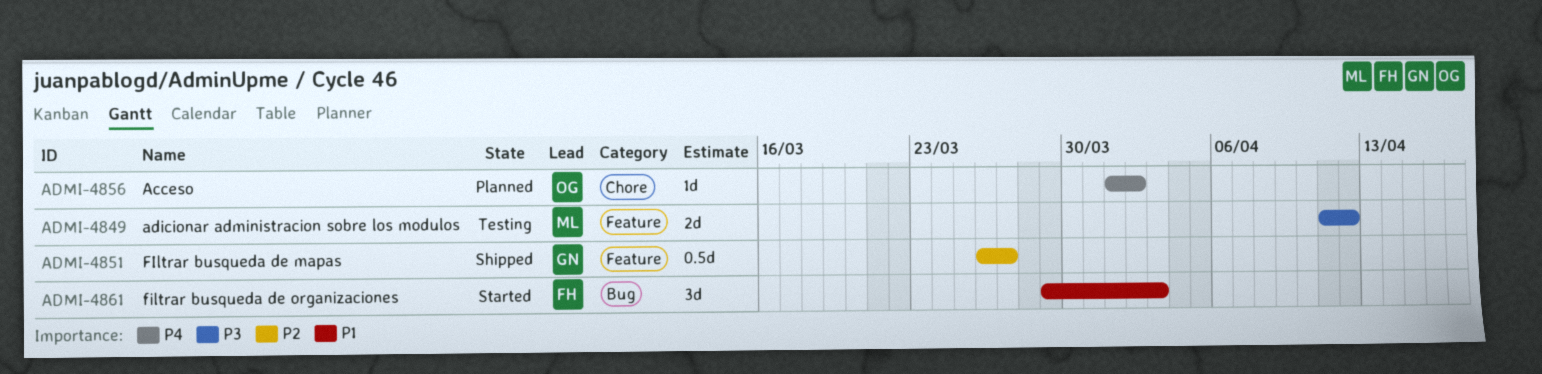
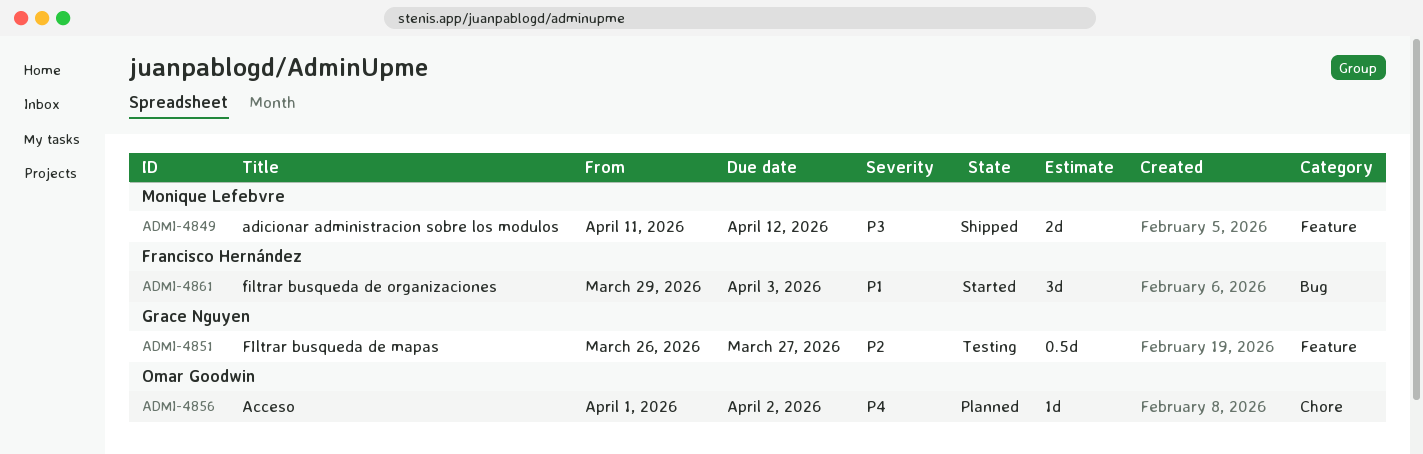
ADMI-4849, status: Testing -> Shipped
ADMI-4851, status: Shipped -> Testing

